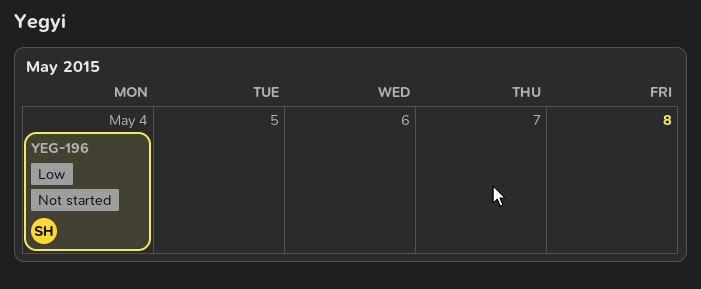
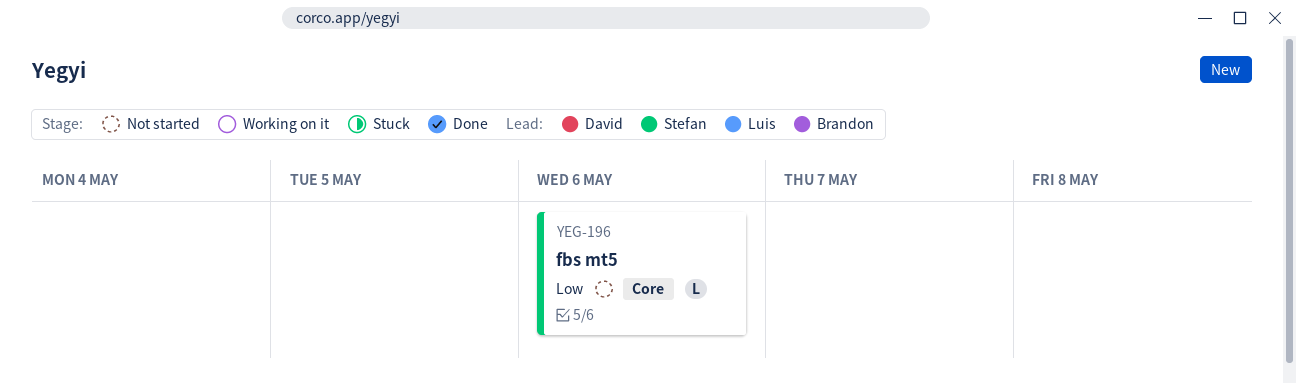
YEG-196, due: May 4 -> May 6

